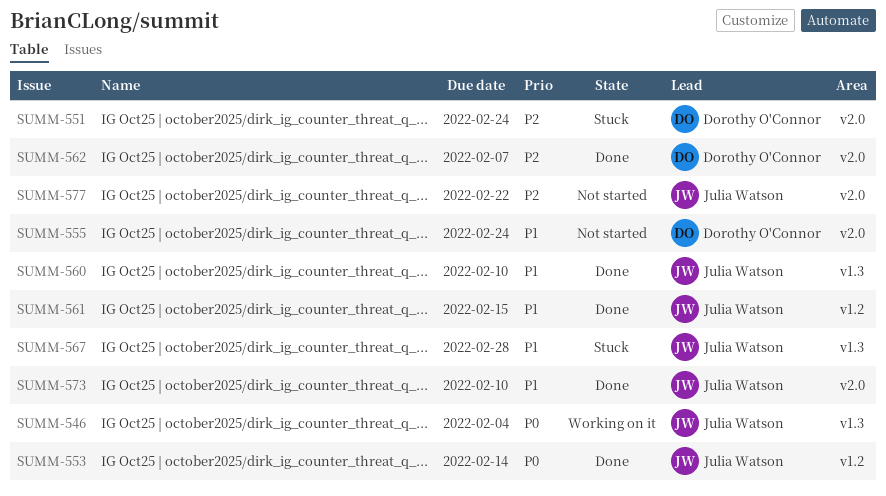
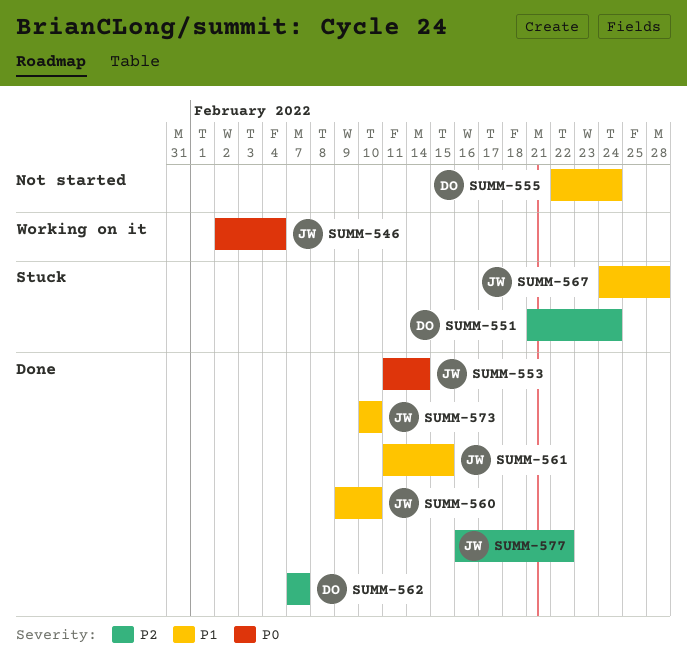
SUMM-577, status: Not started -> Done

